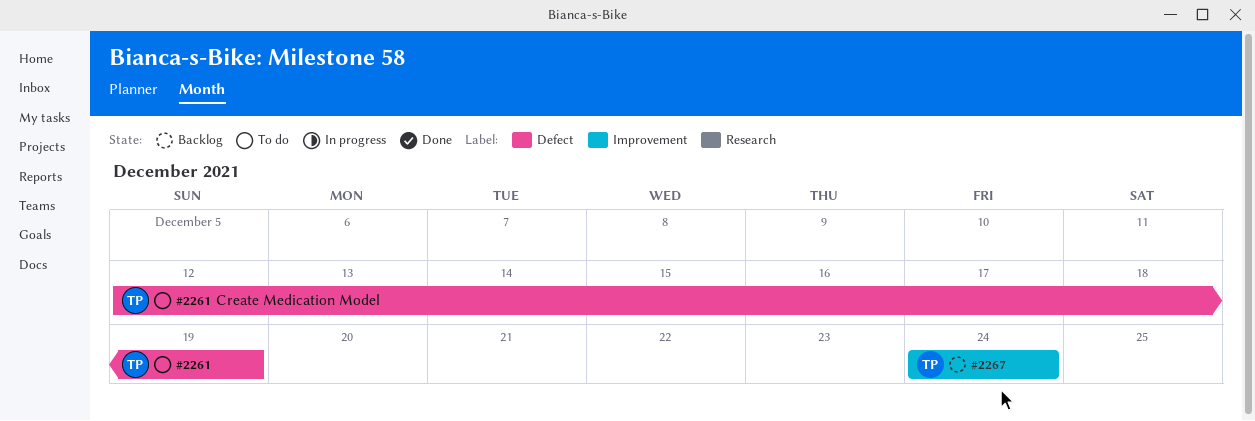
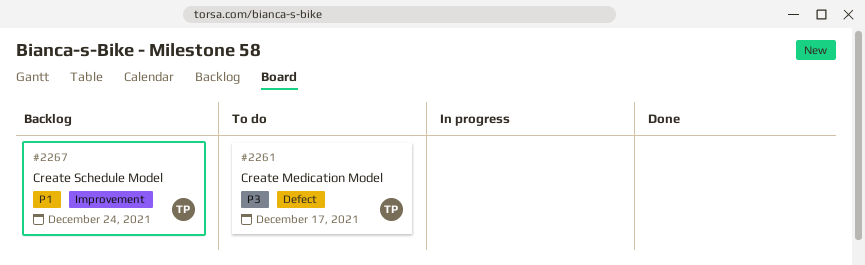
#2261, due: Dec 19 -> Dec 17

